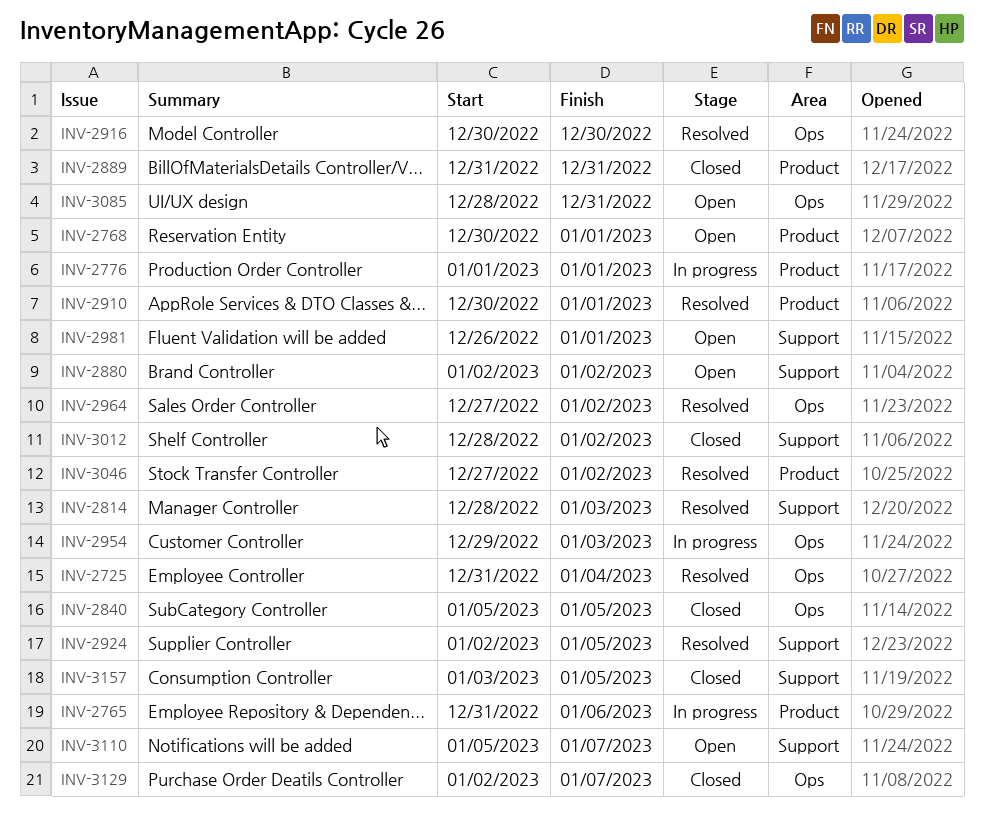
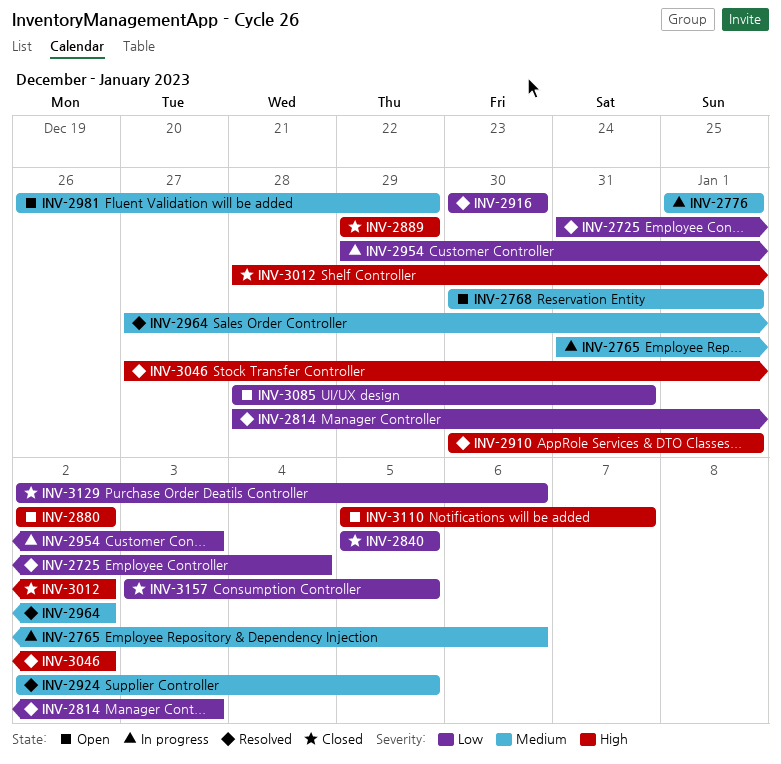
INV-2889, start: Dec 31 -> Dec 29
INV-2889, due: Dec 31 -> Dec 29
INV-2981, due: Jan 1 -> Dec 29
INV-3129, due: Jan 7 -> Jan 6

